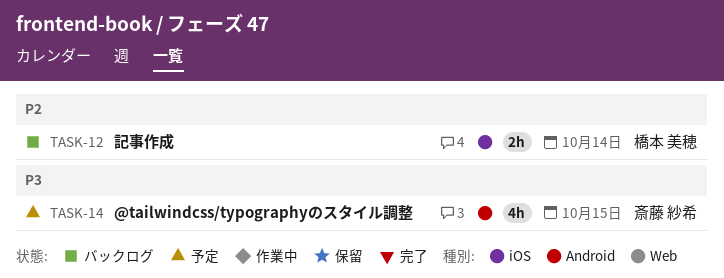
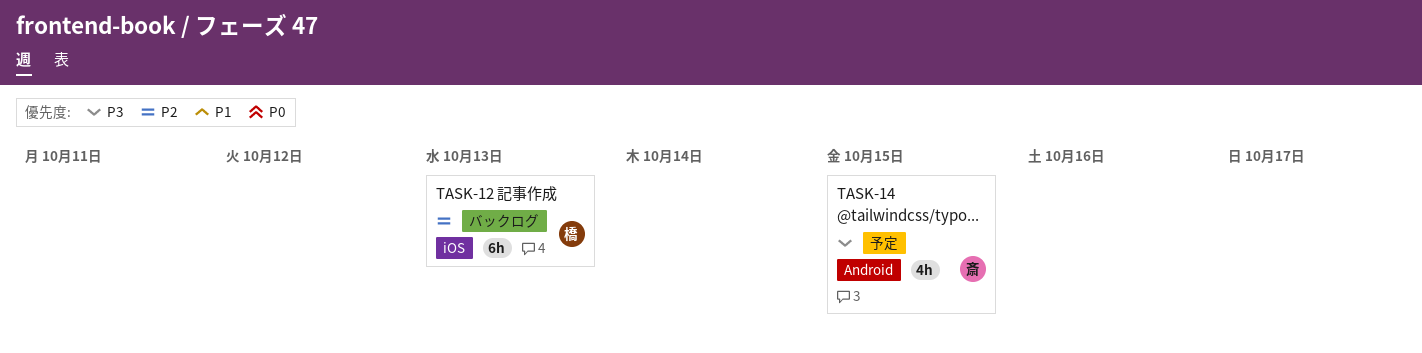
TASK-12, estimate: 2h -> 6h
TASK-12, due: Oct 14 -> Oct 13

